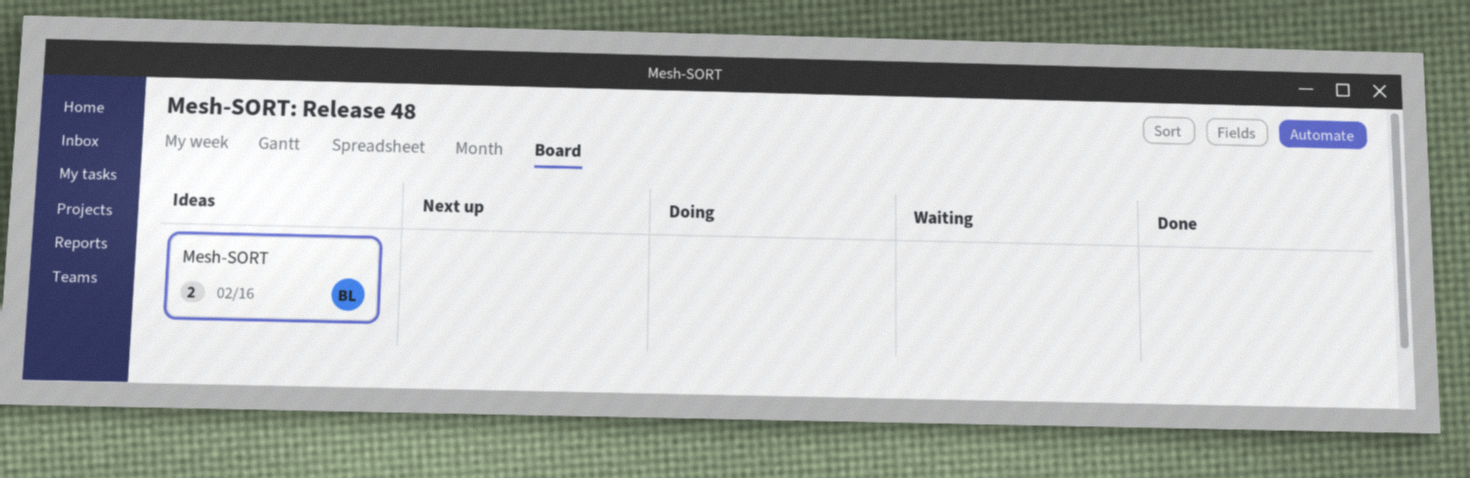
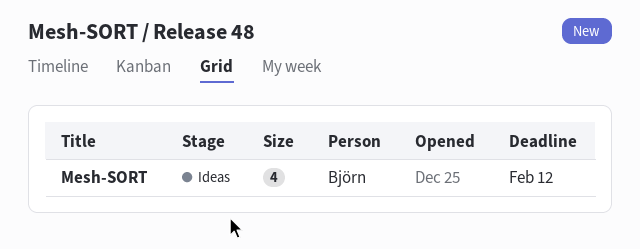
Mesh-SORT, estimate: 2 -> 4
Mesh-SORT, due: Feb 16 -> Feb 12

